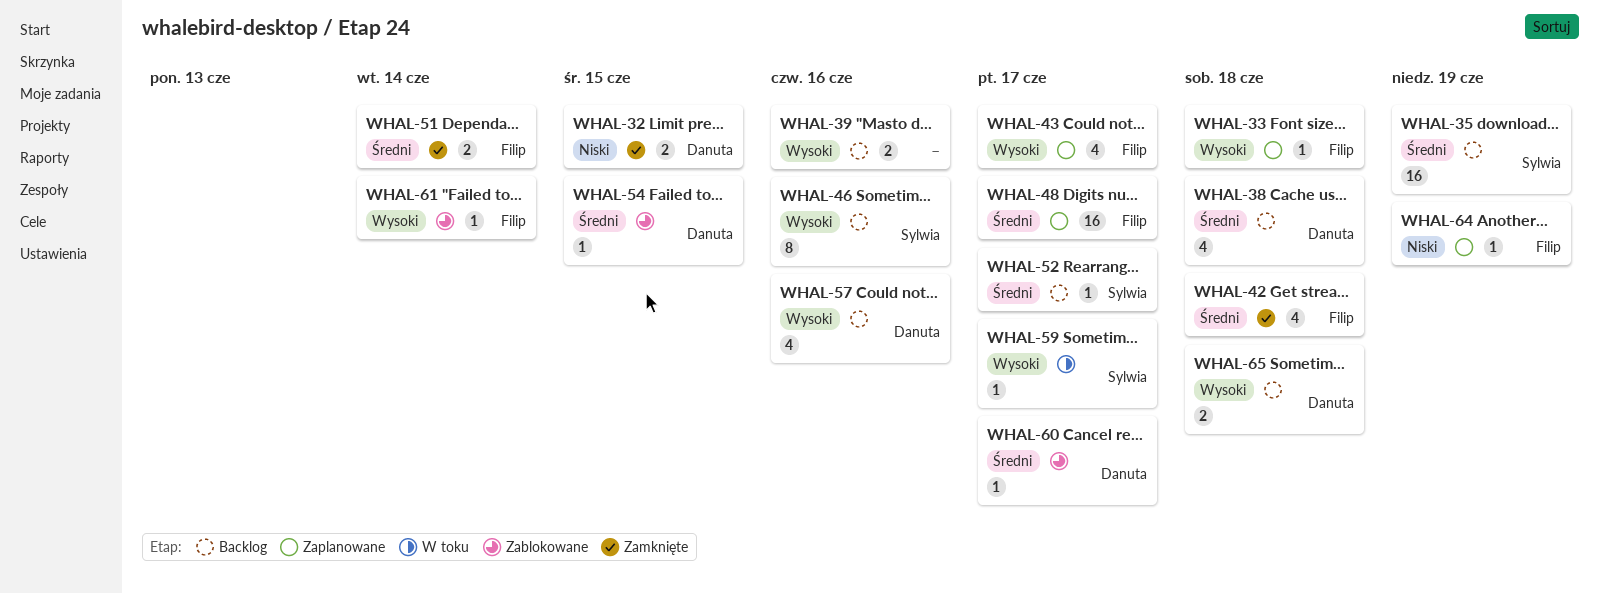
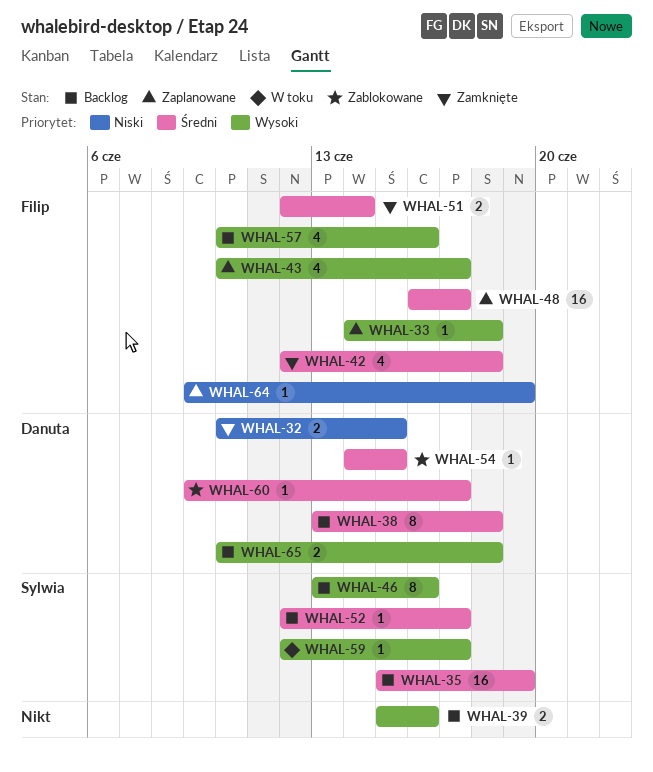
WHAL-38, estimate: 4 -> 8
WHAL-57, owner: Danuta -> Filip
WHAL-61: present -> none

